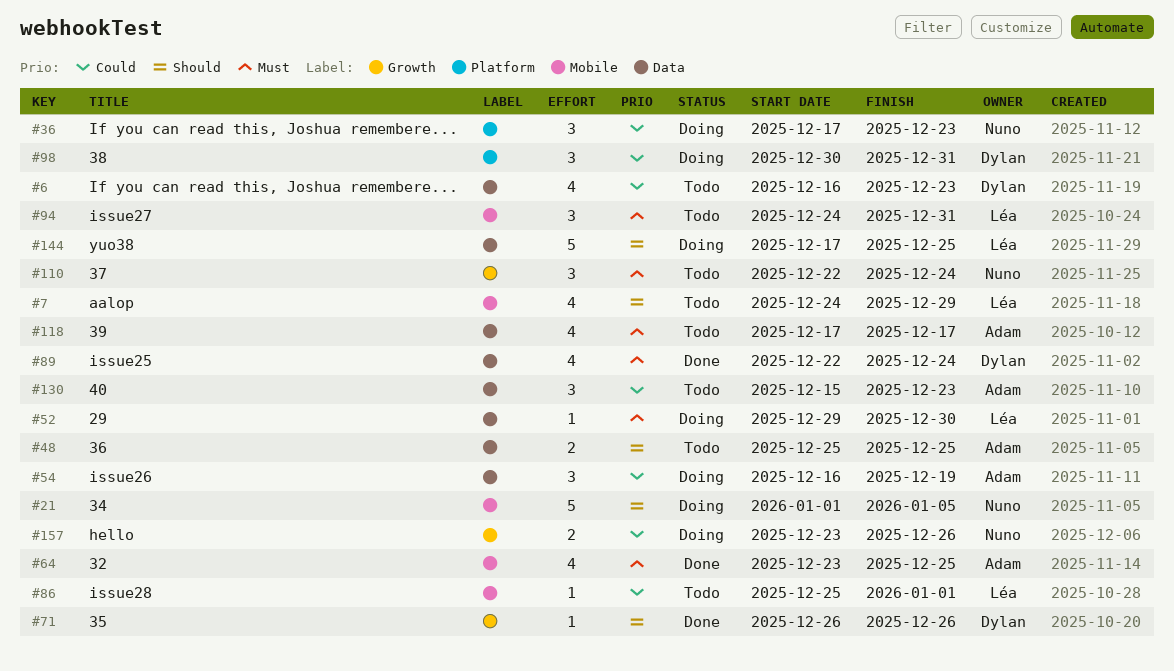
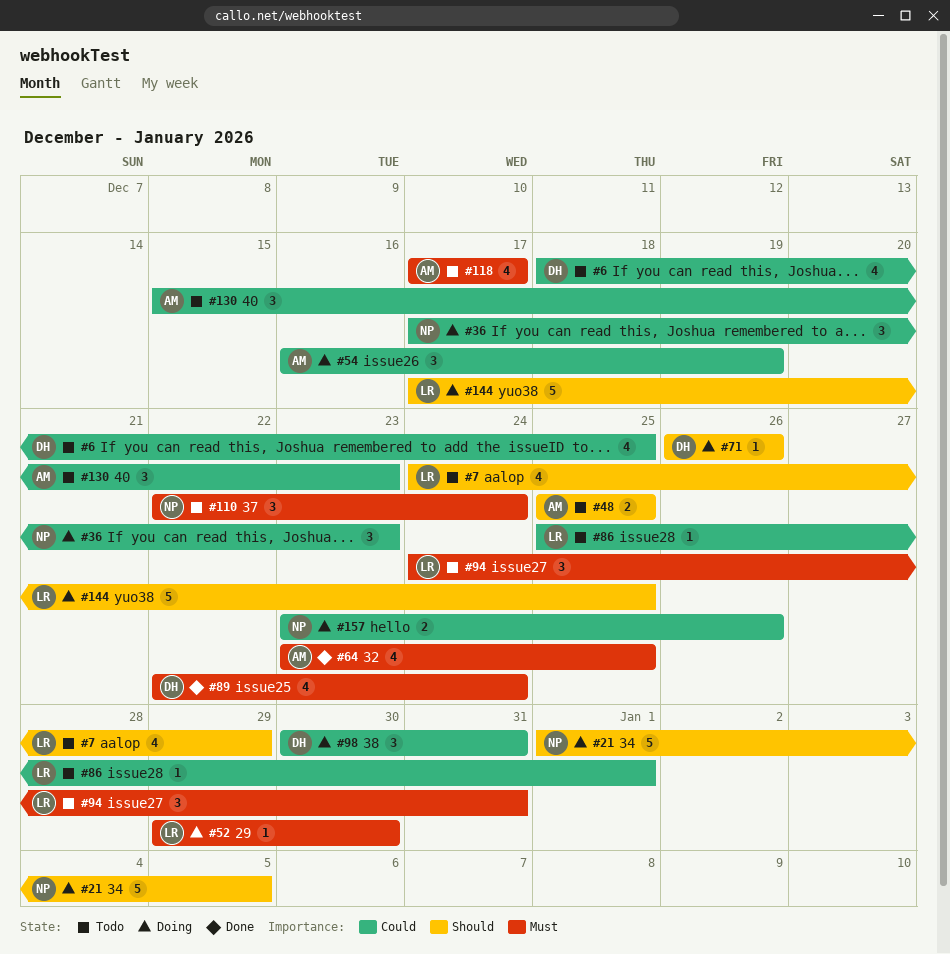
#6, start: Dec 16 -> Dec 18
#6, due: Dec 23 -> Dec 25
#71, status: Done -> Doing

